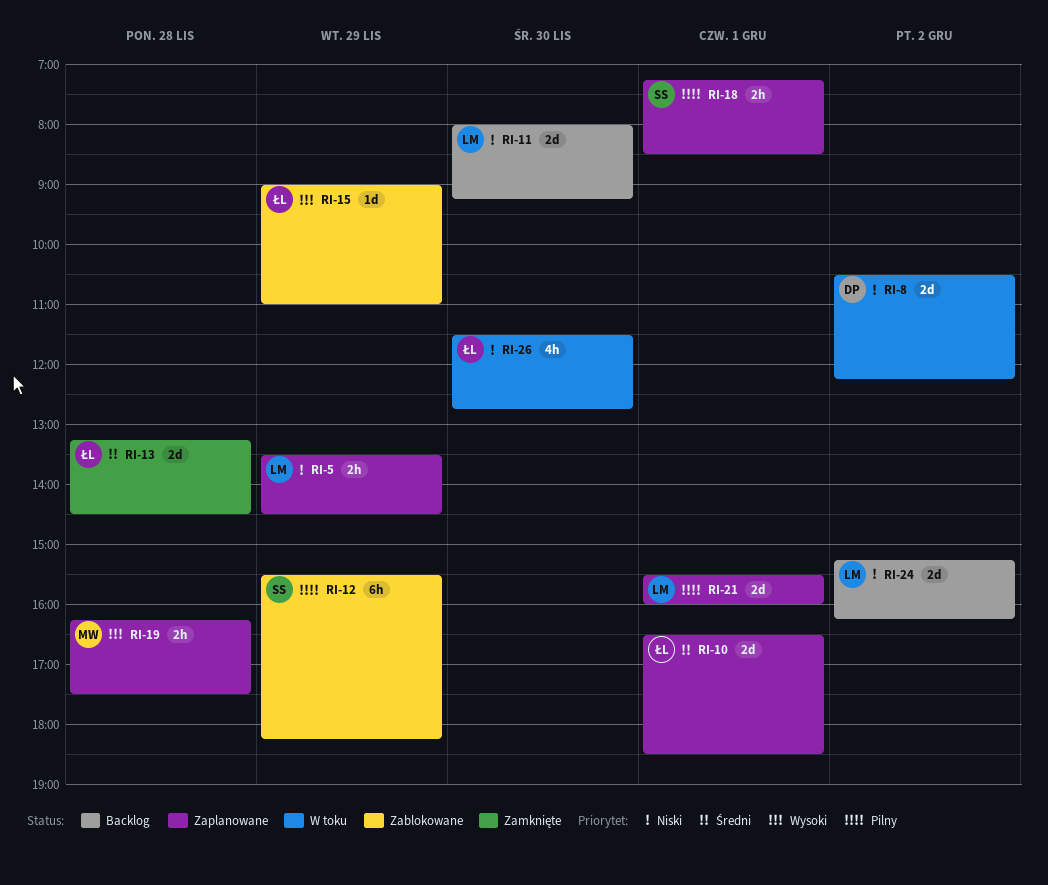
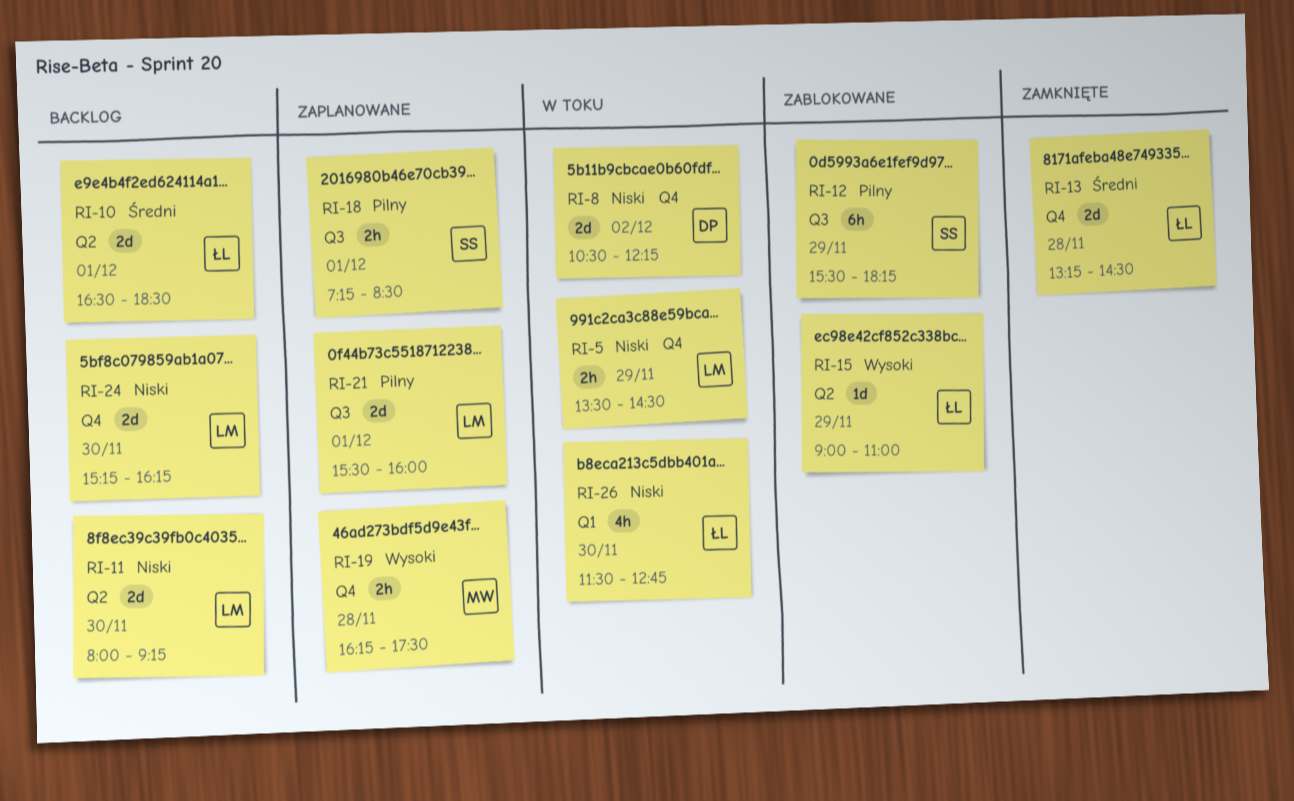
RI-5, status: Zaplanowane -> W toku
RI-10, status: Zaplanowane -> Backlog
RI-24, day: Dec 2 -> Nov 30

